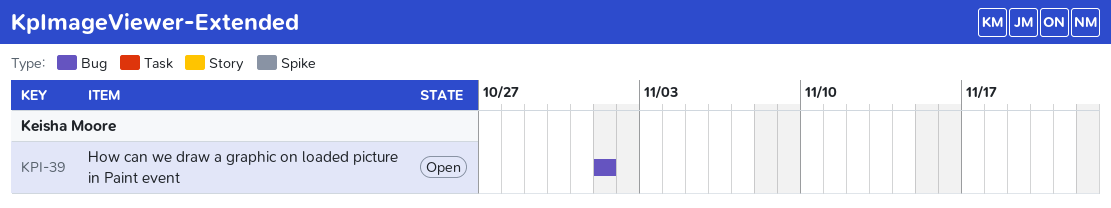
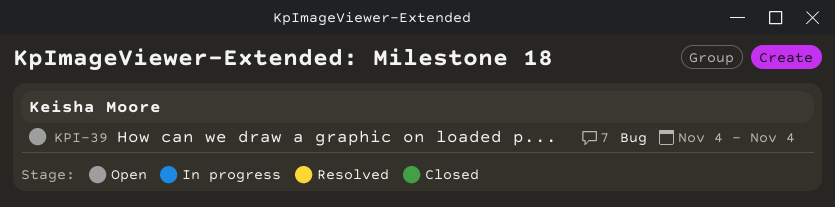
KPI-39, start: Nov 1 -> Nov 4
KPI-39, due: Nov 1 -> Nov 4

